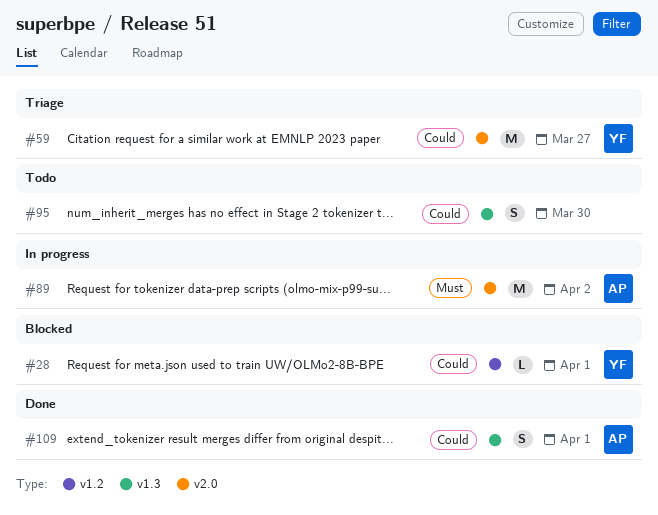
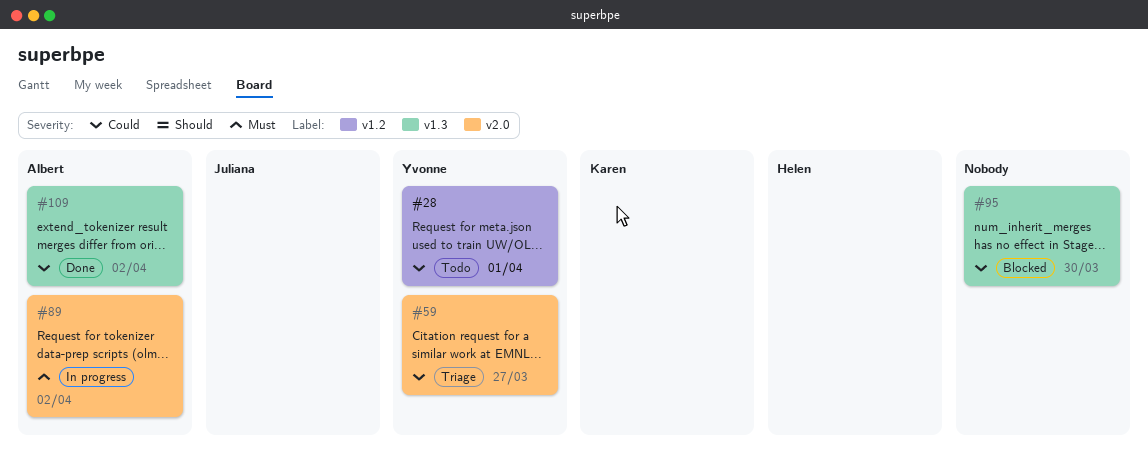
#28, status: Blocked -> Todo
#95, status: Todo -> Blocked
#109, due: Apr 1 -> Apr 2

